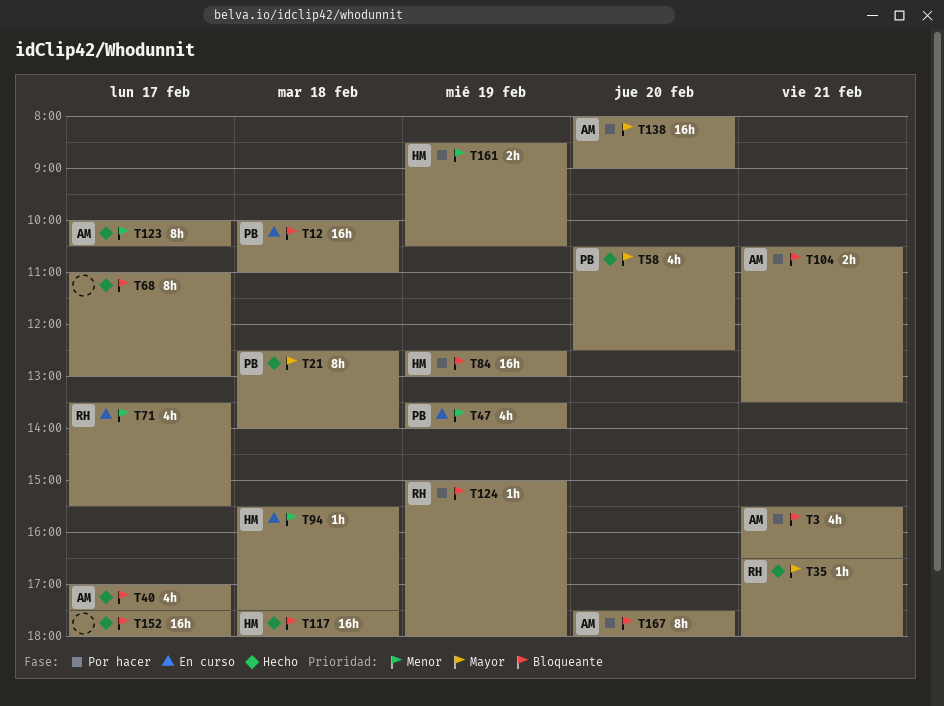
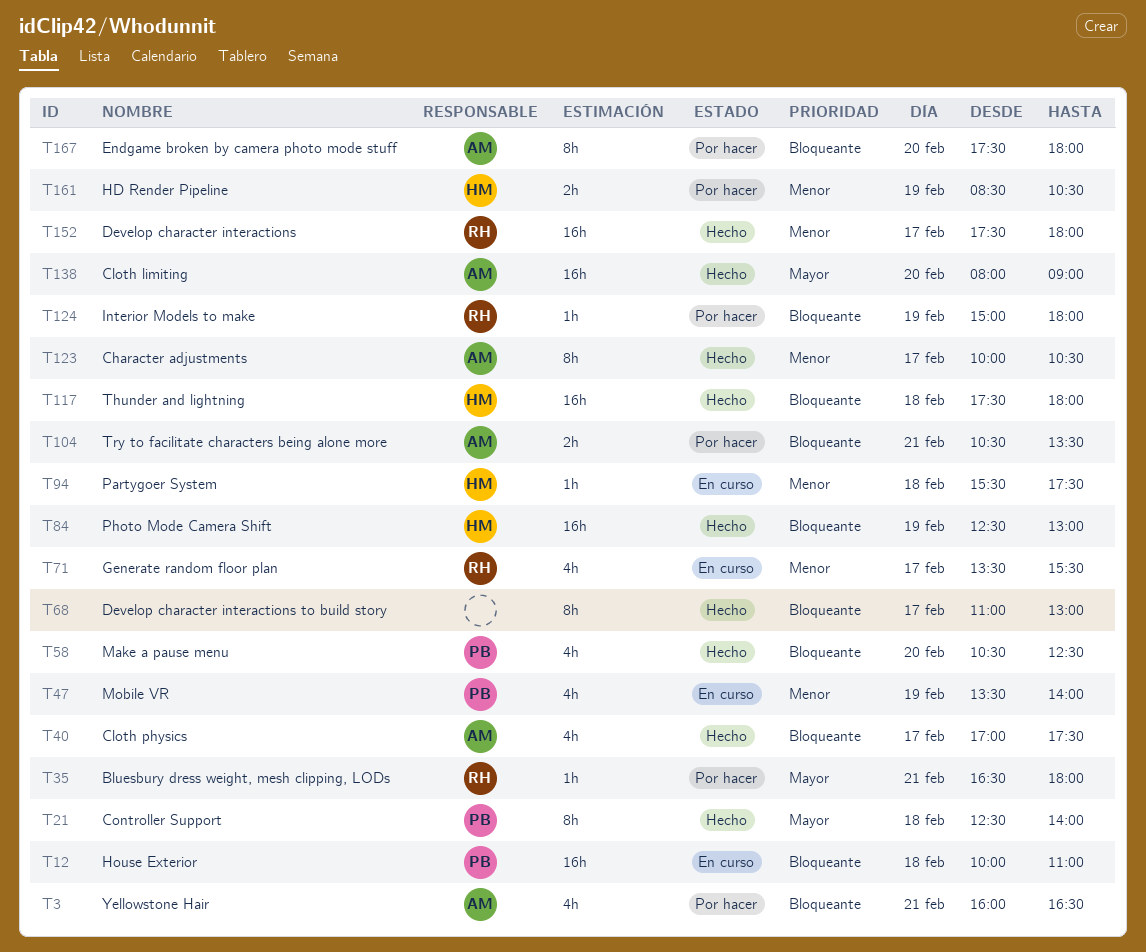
T3, begins: 15:30 -> 16:00
T35, status: Hecho -> Por hacer
T58, priority: Mayor -> Bloqueante
T84, status: Por hacer -> Hecho
T138, status: Por hacer -> Hecho
T152, owner: none -> RH
T152, priority: Bloqueante -> Menor

